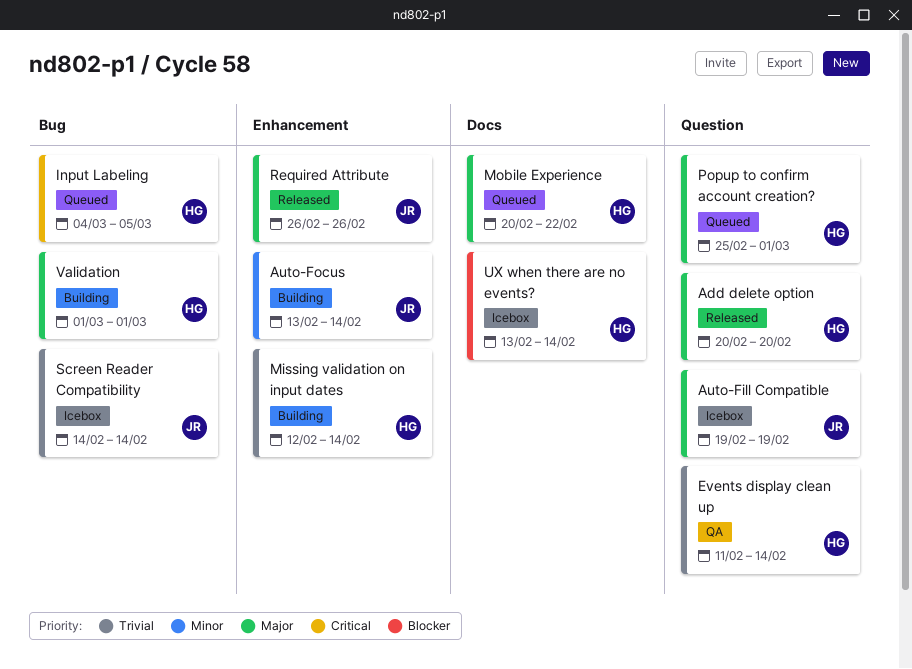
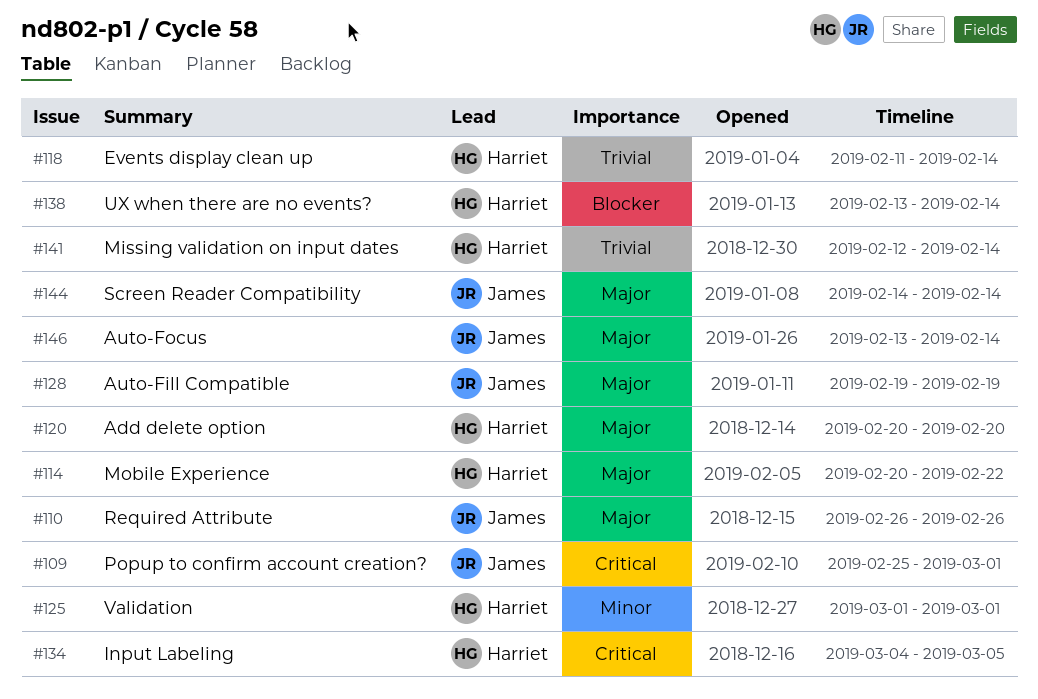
Auto-Focus, priority: Minor -> Major
Popup to confirm account creation?, owner: Harriet -> James
Popup to confirm account creation?, priority: Major -> Critical
Screen Reader Compatibility, priority: Trivial -> Major
Validation, priority: Major -> Minor

